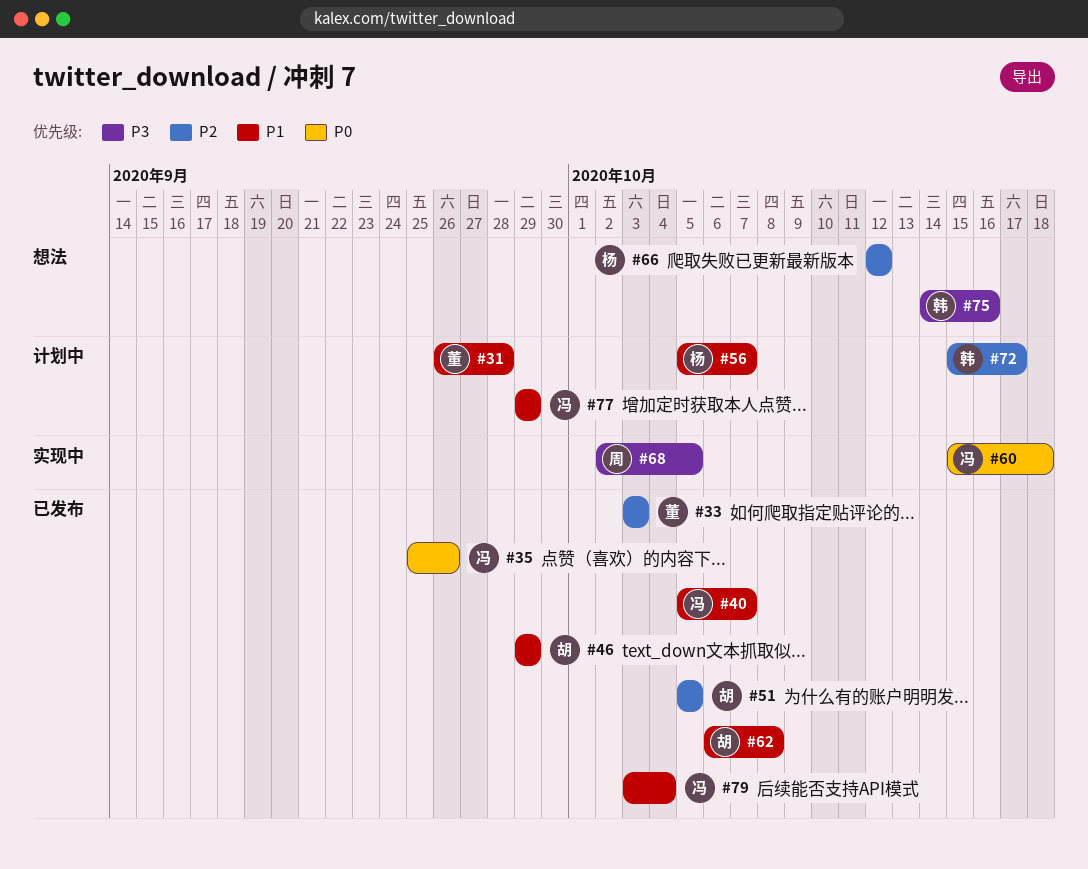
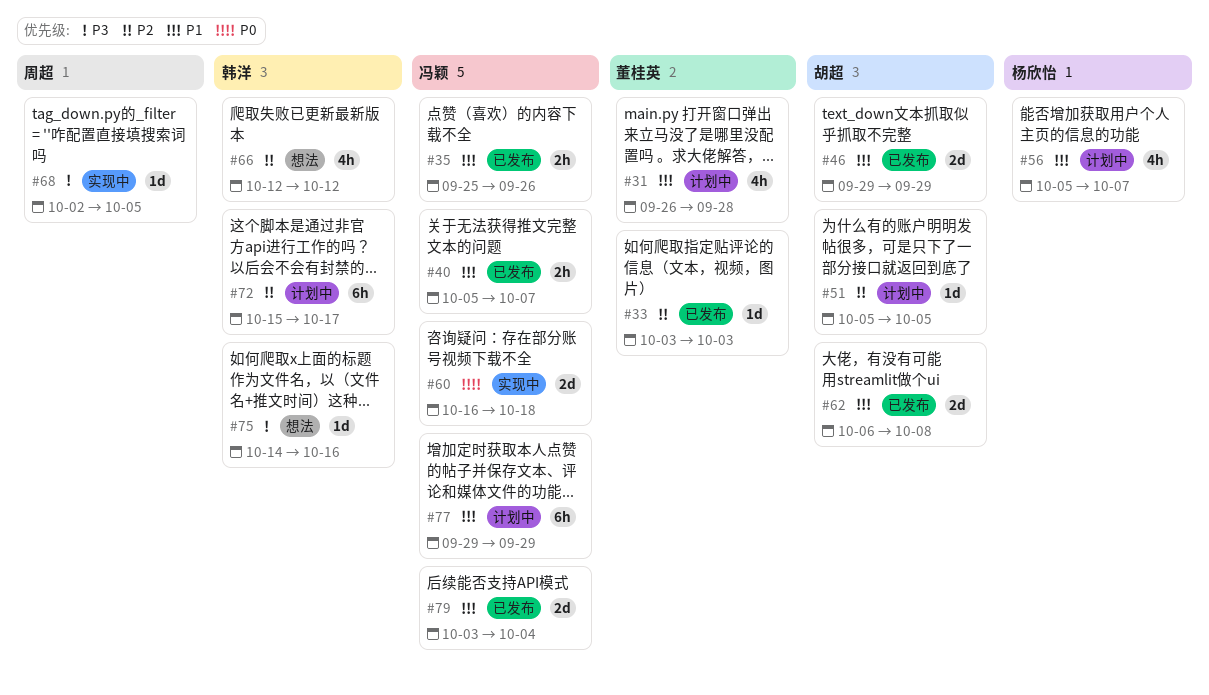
#35, priority: P0 -> P1
#51, status: 已发布 -> 计划中
#60, start: Oct 15 -> Oct 16
#66, owner: 杨欣怡 -> 韩洋

